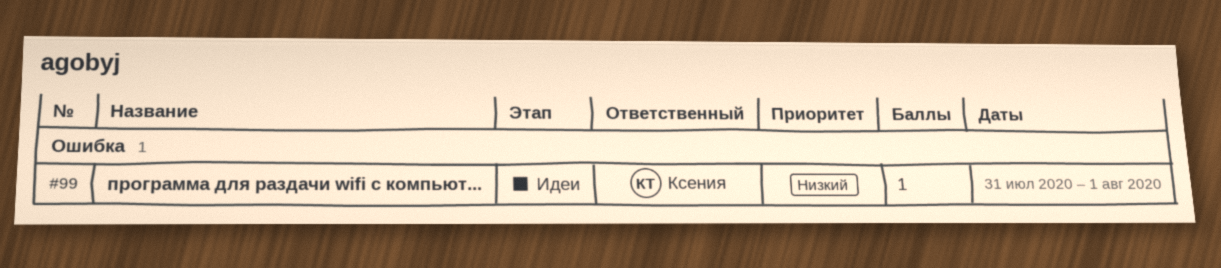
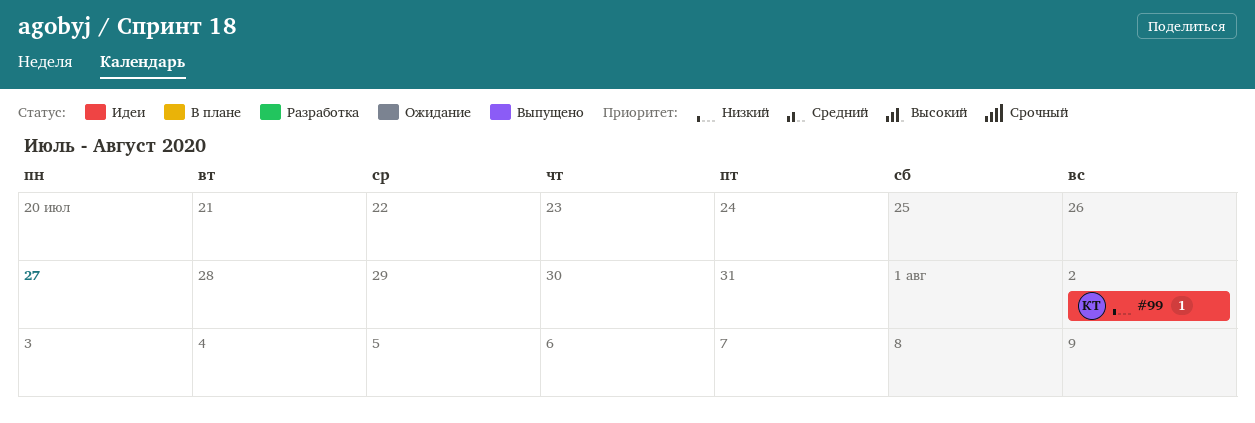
#99, start: Jul 31 -> Aug 2
#99, due: Aug 1 -> Aug 2

